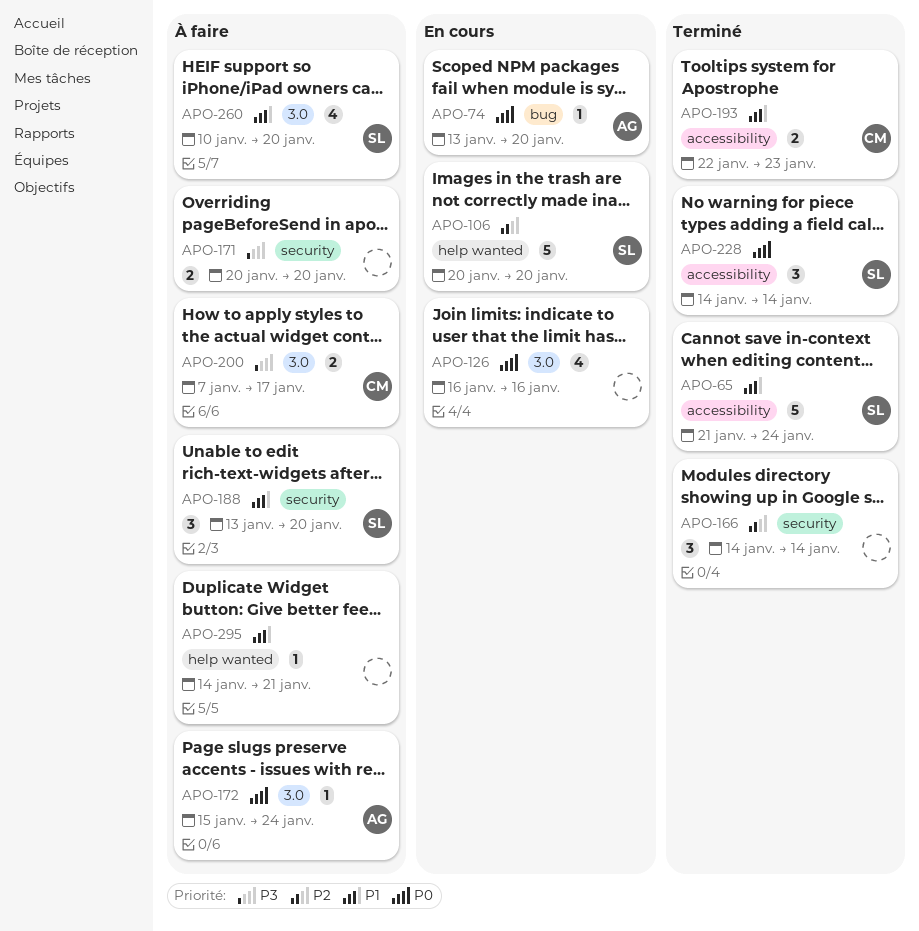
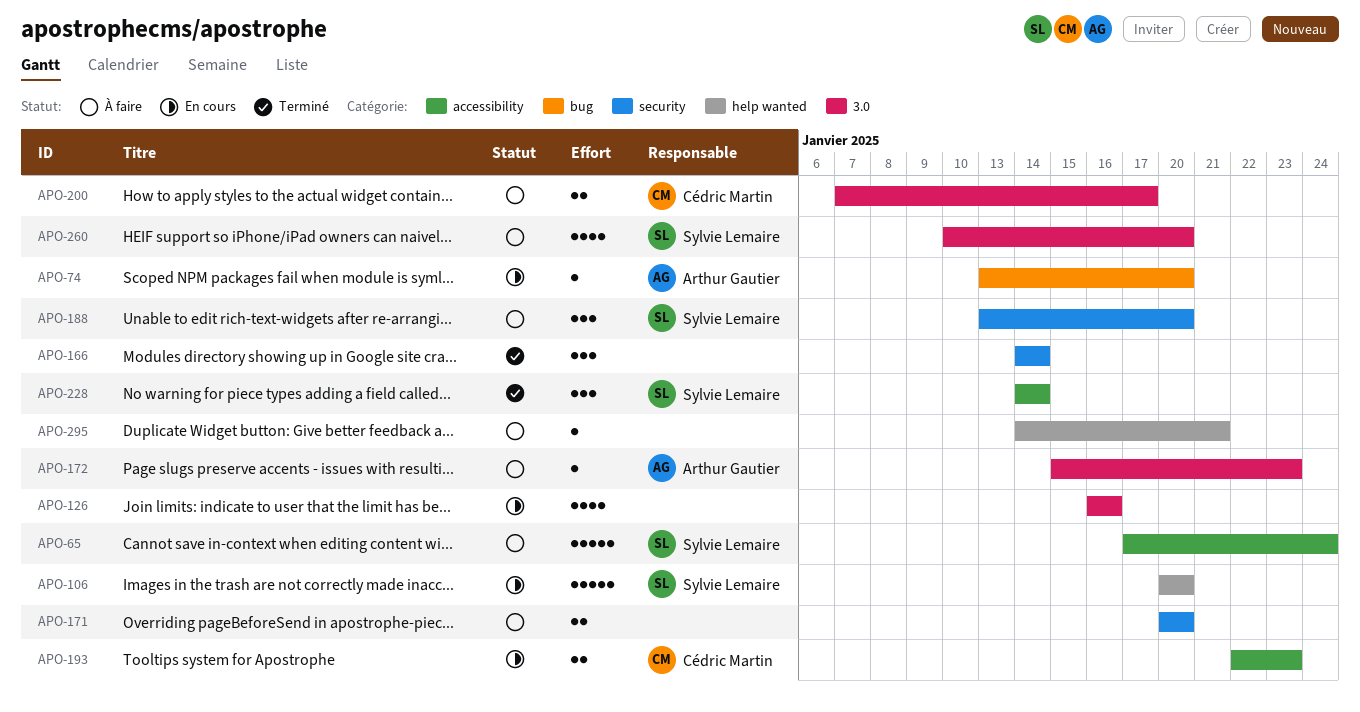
APO-65, status: Terminé -> À faire
APO-65, start: Jan 21 -> Jan 17
APO-172, due: Jan 24 -> Jan 23
APO-193, status: Terminé -> En cours

